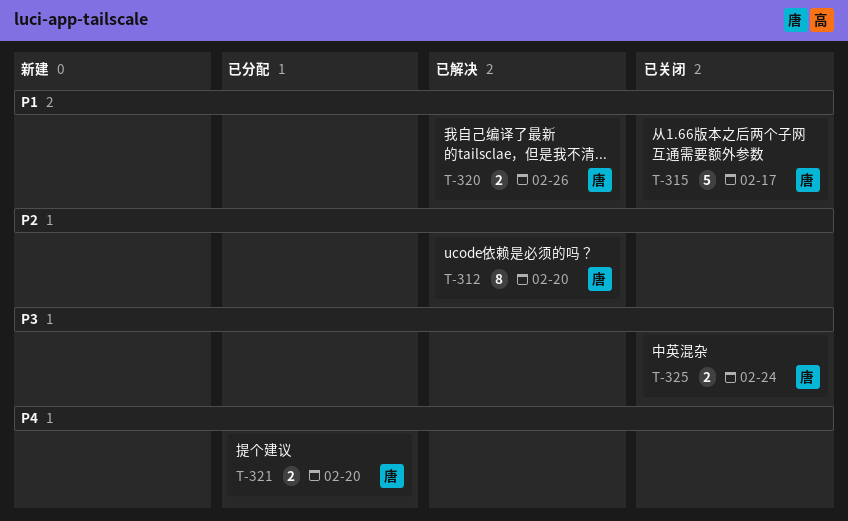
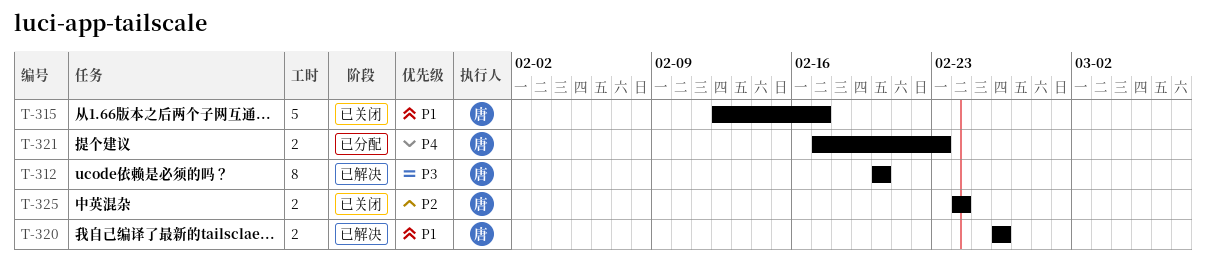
T-312, priority: P2 -> P3
T-321, due: Feb 20 -> Feb 23
T-325, priority: P3 -> P2

